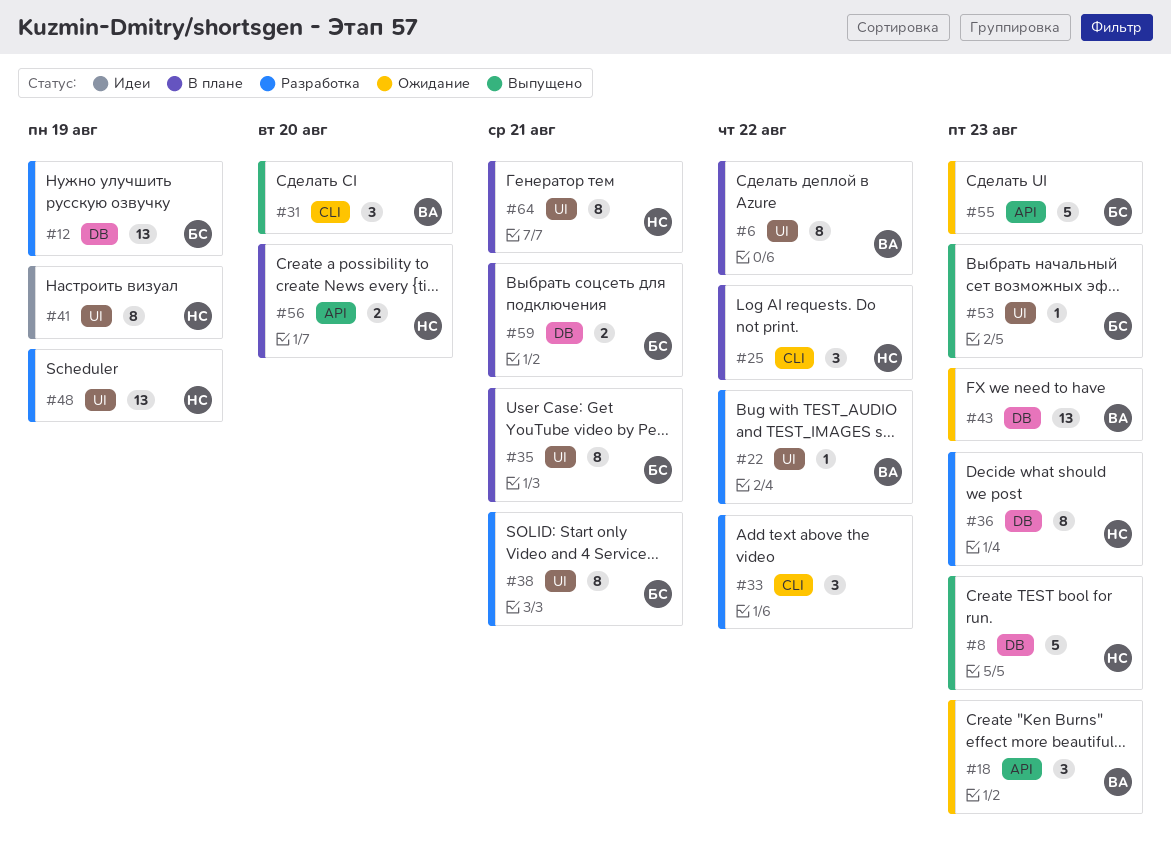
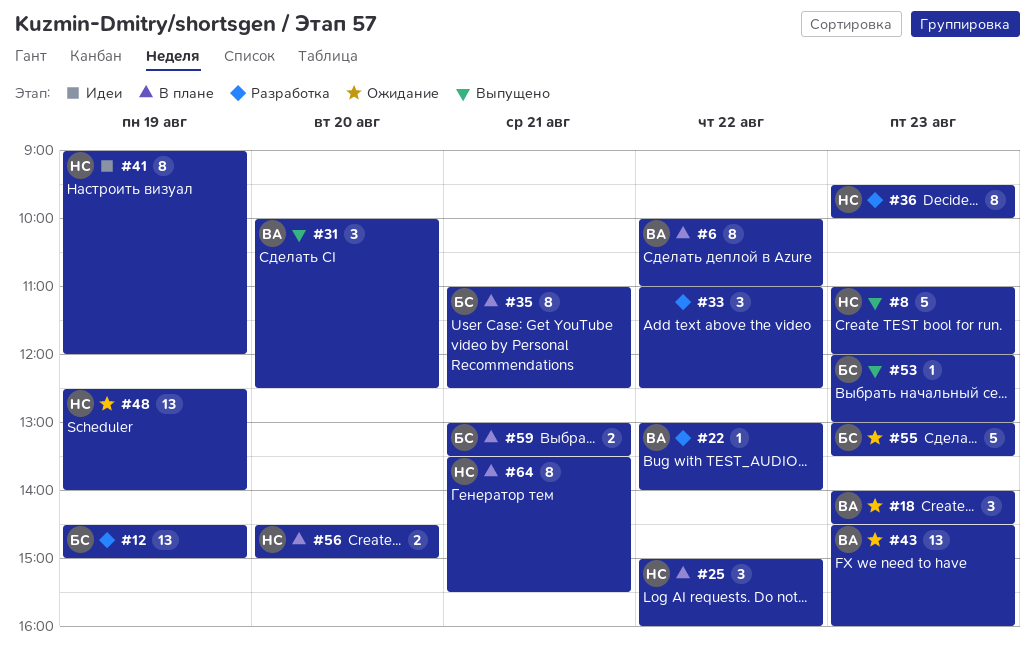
#38: present -> none
#48, status: Разработка -> Ожидание

